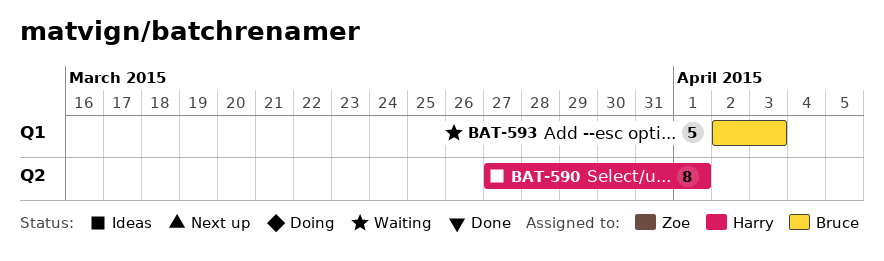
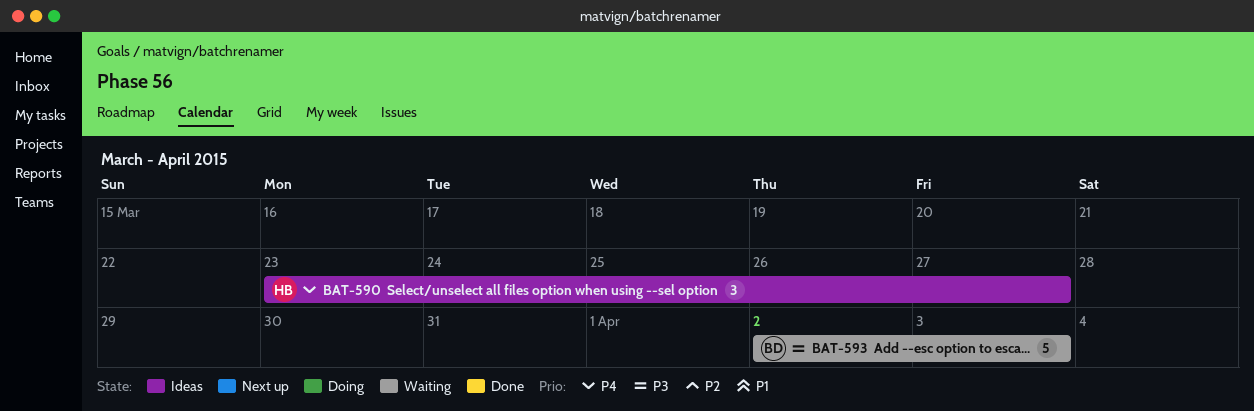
BAT-590, estimate: 8 -> 3
BAT-590, start: Mar 27 -> Mar 23
BAT-590, due: Apr 1 -> Mar 27

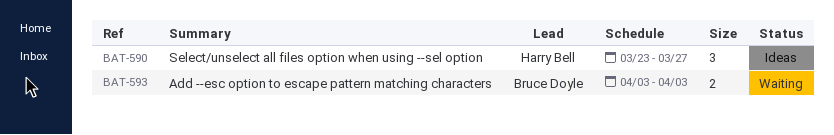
BAT-593, estimate: 5 -> 2
BAT-593, start: Apr 2 -> Apr 3

